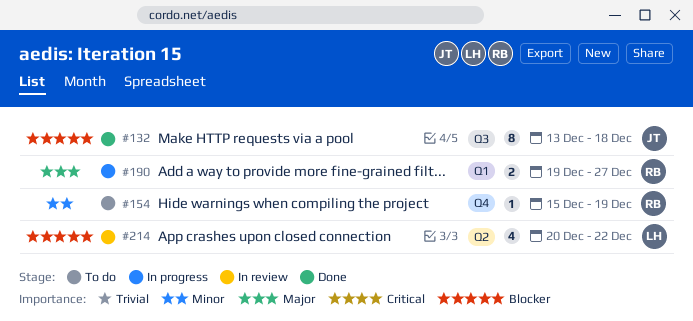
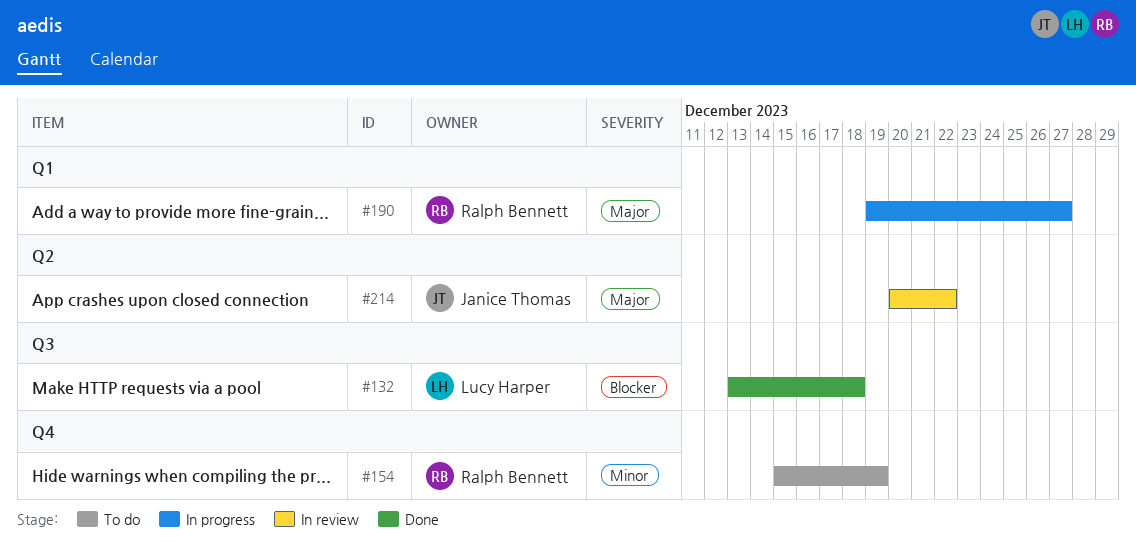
#132, owner: Janice Thomas -> Lucy Harper
#214, owner: Lucy Harper -> Janice Thomas
#214, priority: Blocker -> Major

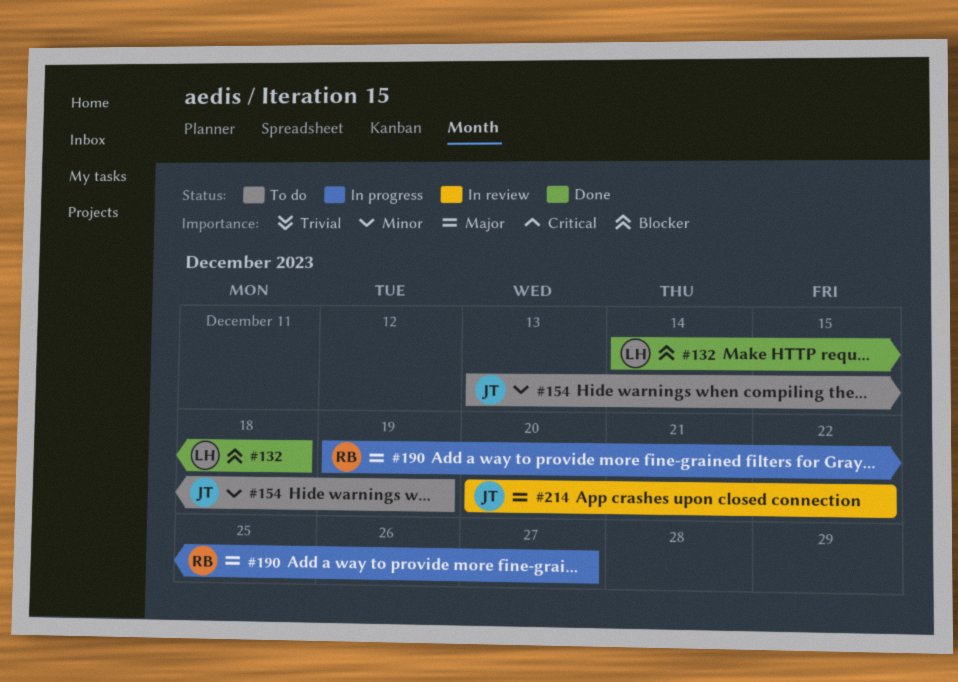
#132, start: Dec 13 -> Dec 14
#154, owner: Ralph Bennett -> Janice Thomas
#154, start: Dec 15 -> Dec 13

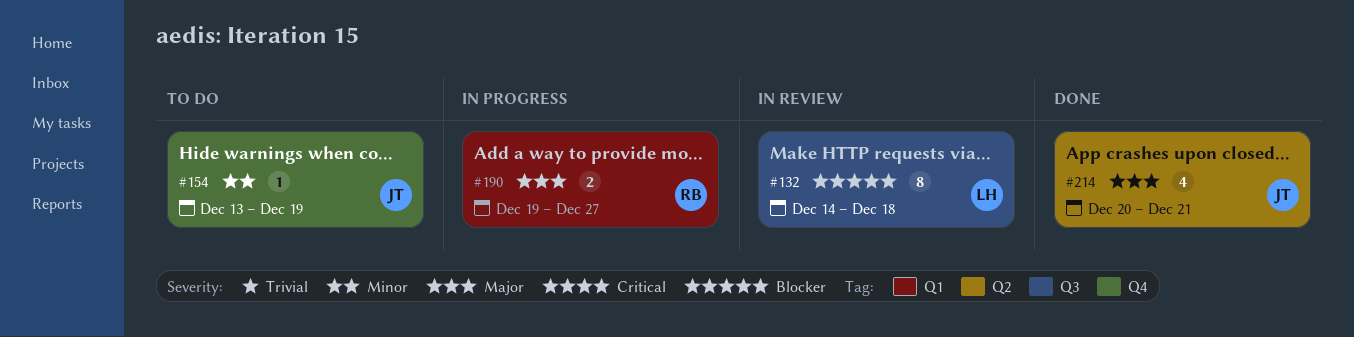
#132, status: Done -> In review
#214, status: In review -> Done
#214, due: Dec 22 -> Dec 21

